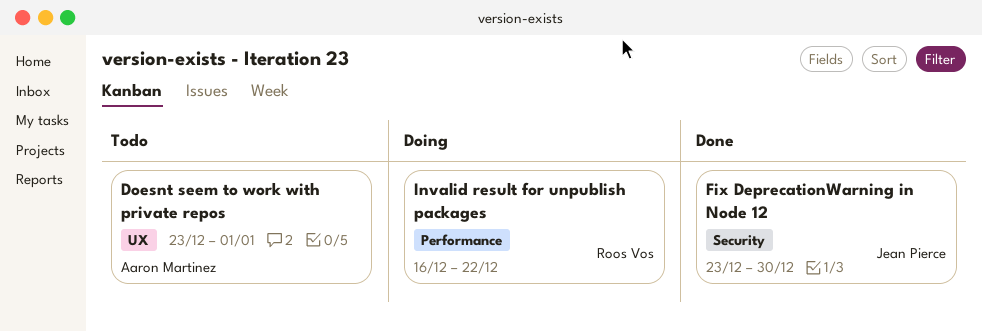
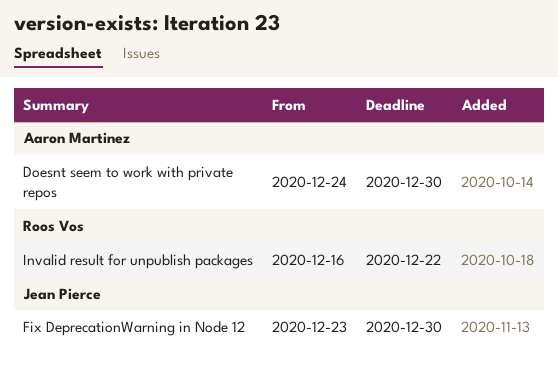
Doesnt seem to work with private repos, start: Dec 23 -> Dec 24
Doesnt seem to work with private repos, due: Jan 1 -> Dec 30

